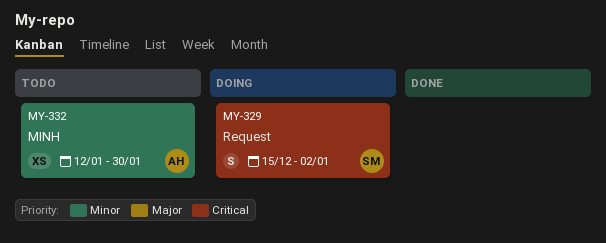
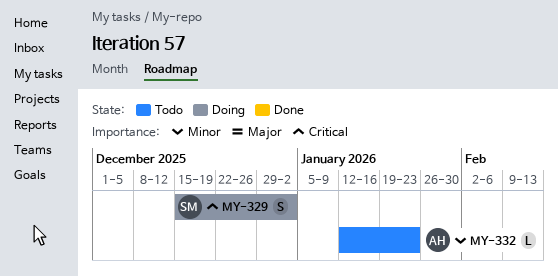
MY-332, estimate: XS -> L
MY-332, due: Jan 30 -> Jan 23

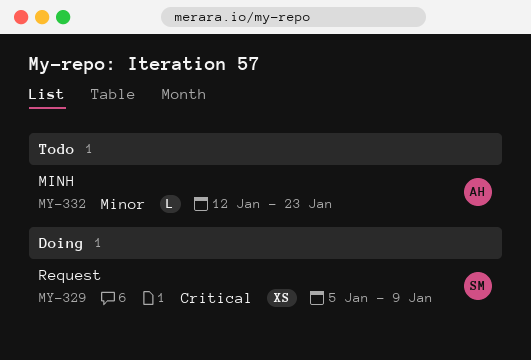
MY-329, estimate: S -> XS
MY-329, start: Dec 15 -> Jan 5
MY-329, due: Jan 2 -> Jan 9

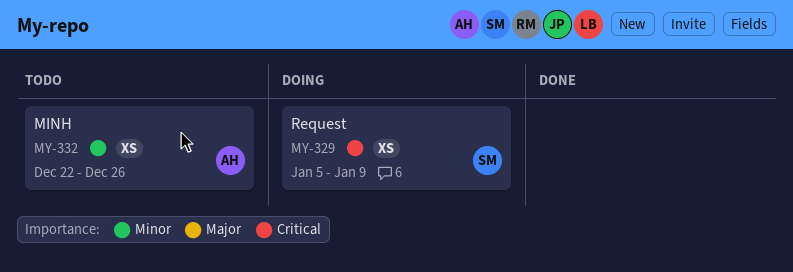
MY-332, estimate: L -> XS
MY-332, start: Jan 12 -> Dec 22
MY-332, due: Jan 23 -> Dec 26

